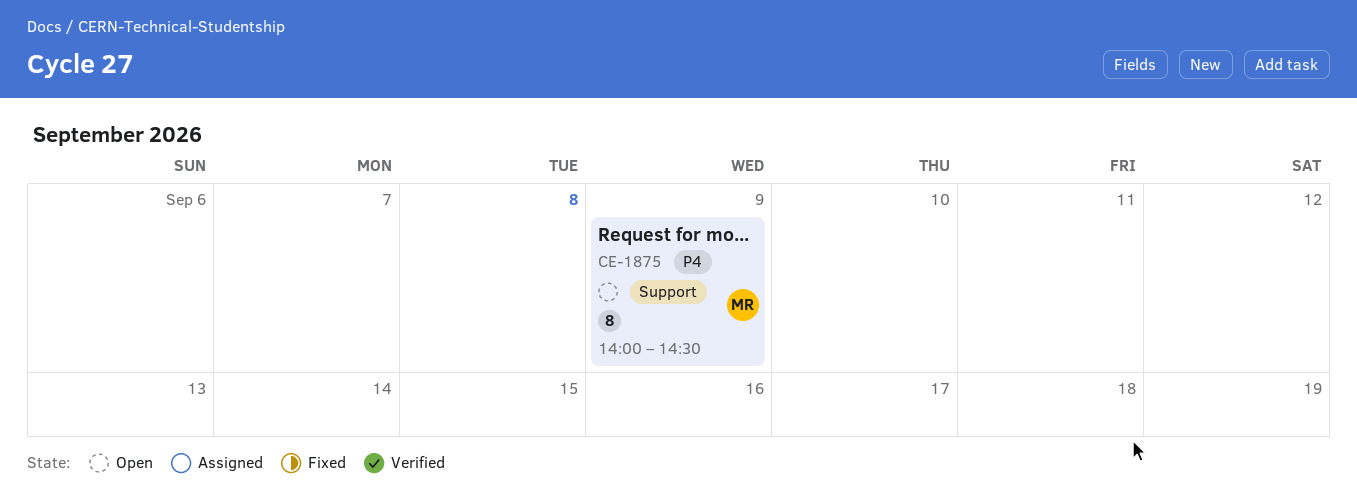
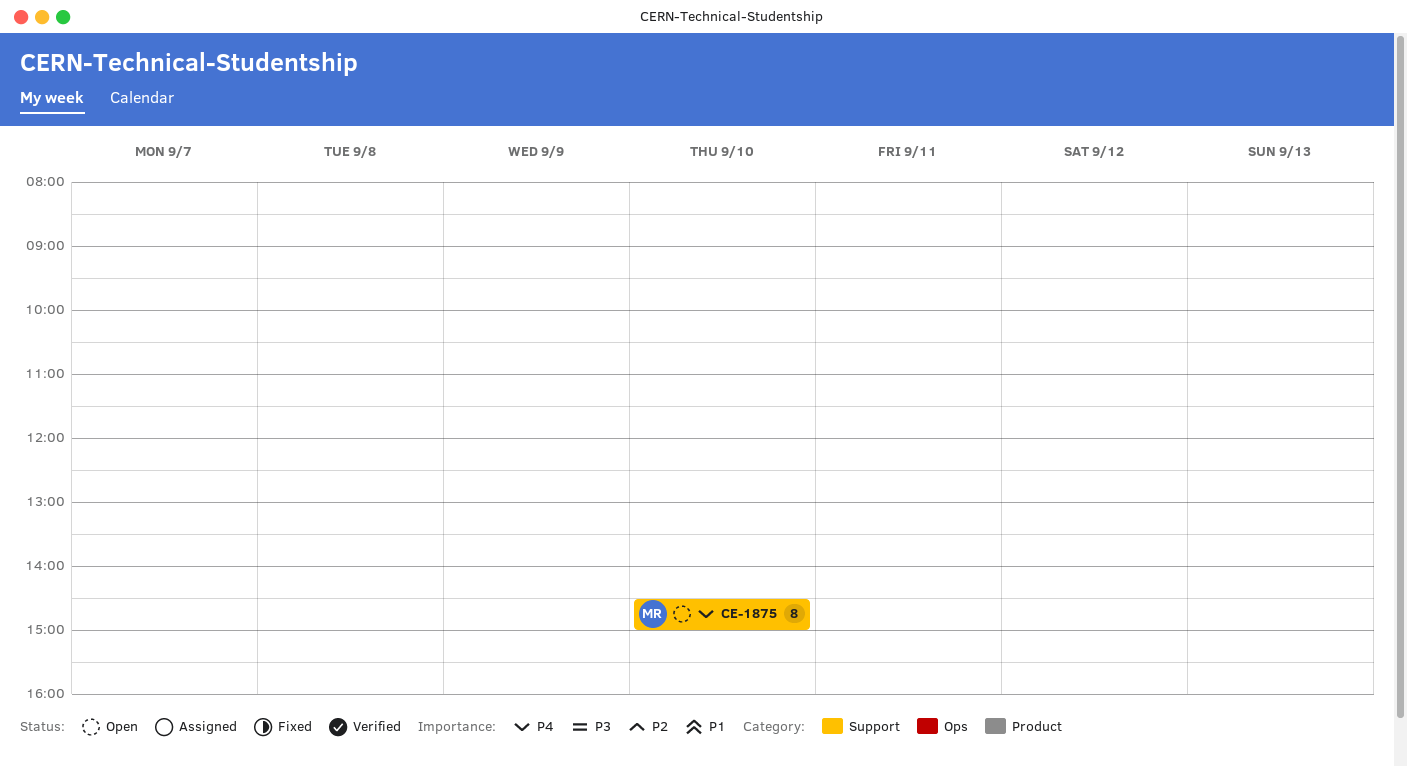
CE-1875, day: Sep 9 -> Sep 10
CE-1875, begins: 14:00 -> 14:30
CE-1875, ends: 14:30 -> 15:00

